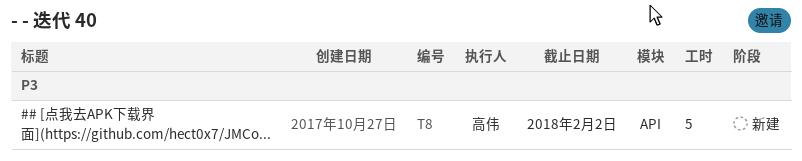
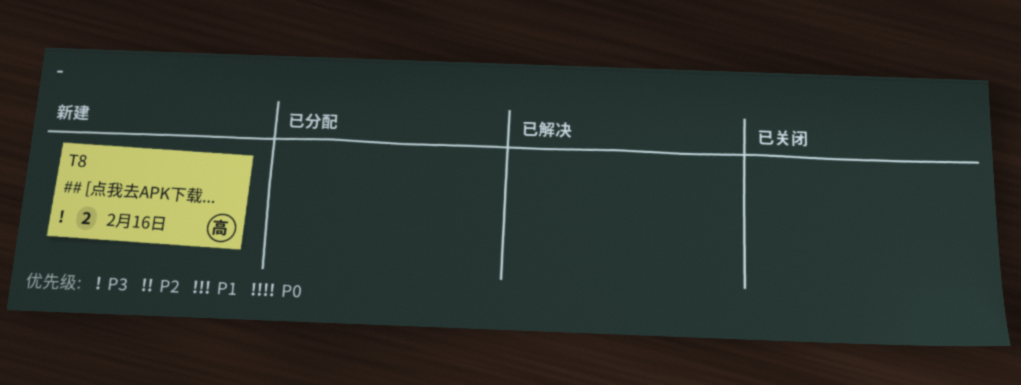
T8, estimate: 5 -> 2
T8, due: Feb 2 -> Feb 16

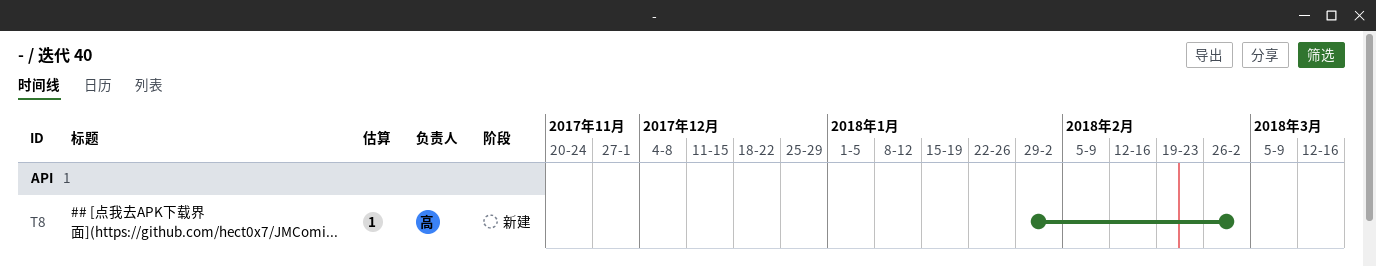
T8, estimate: 2 -> 1
T8, due: Feb 16 -> Mar 2

